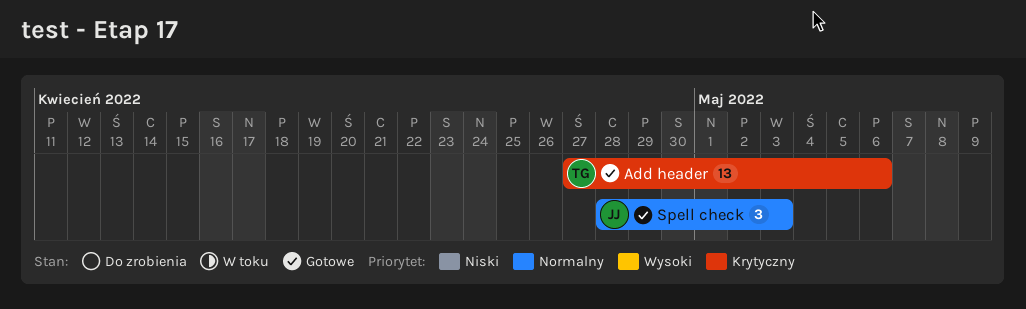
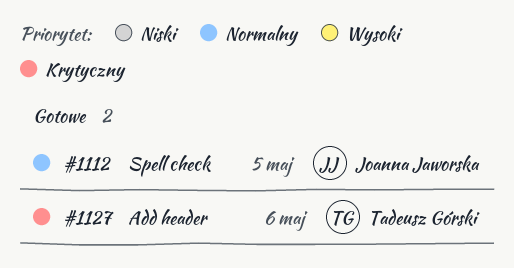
Spell check, due: May 3 -> May 5

